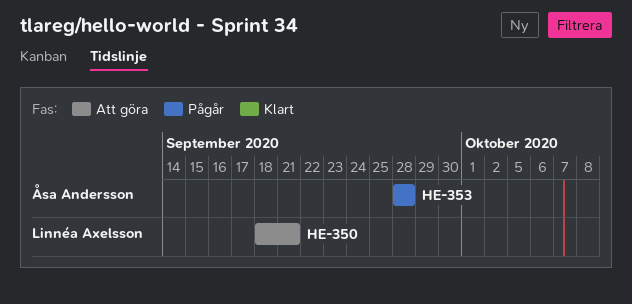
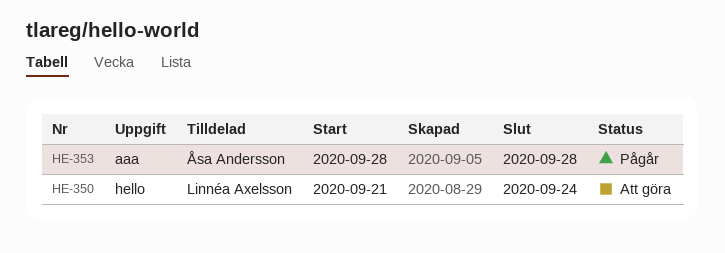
HE-350, start: Sep 18 -> Sep 21
HE-350, due: Sep 21 -> Sep 24

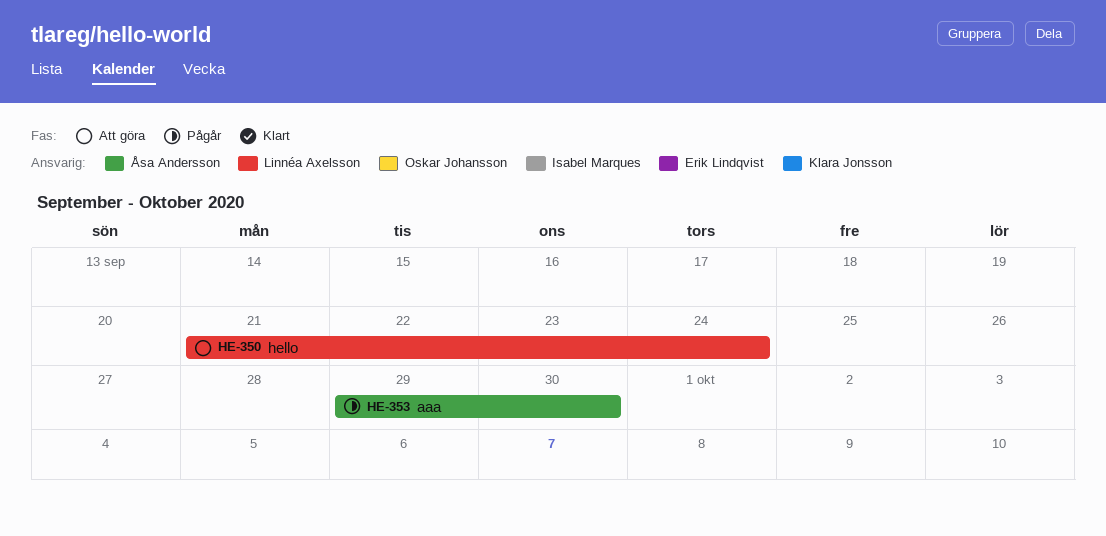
HE-353, start: Sep 28 -> Sep 29
HE-353, due: Sep 28 -> Sep 30

